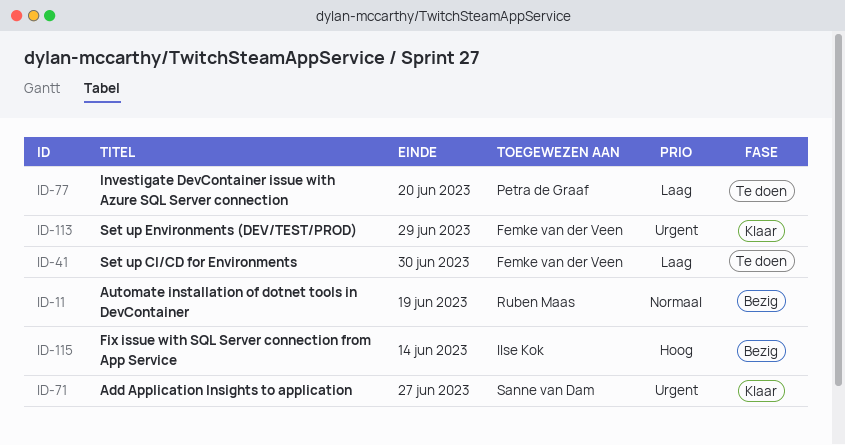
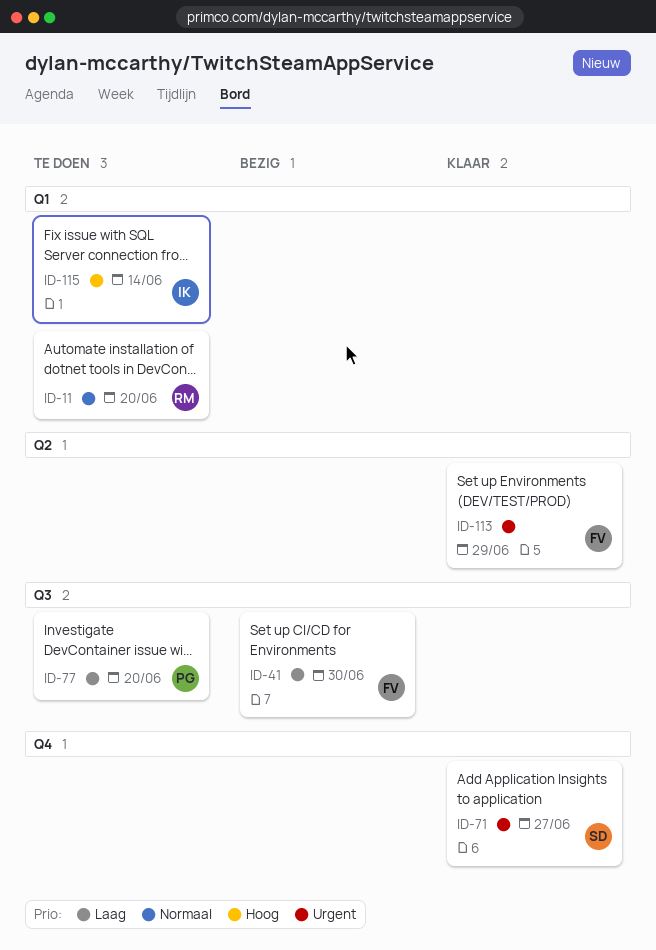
ID-11, status: Bezig -> Te doen
ID-11, due: Jun 19 -> Jun 20
ID-41, status: Te doen -> Bezig
ID-115, status: Bezig -> Te doen

